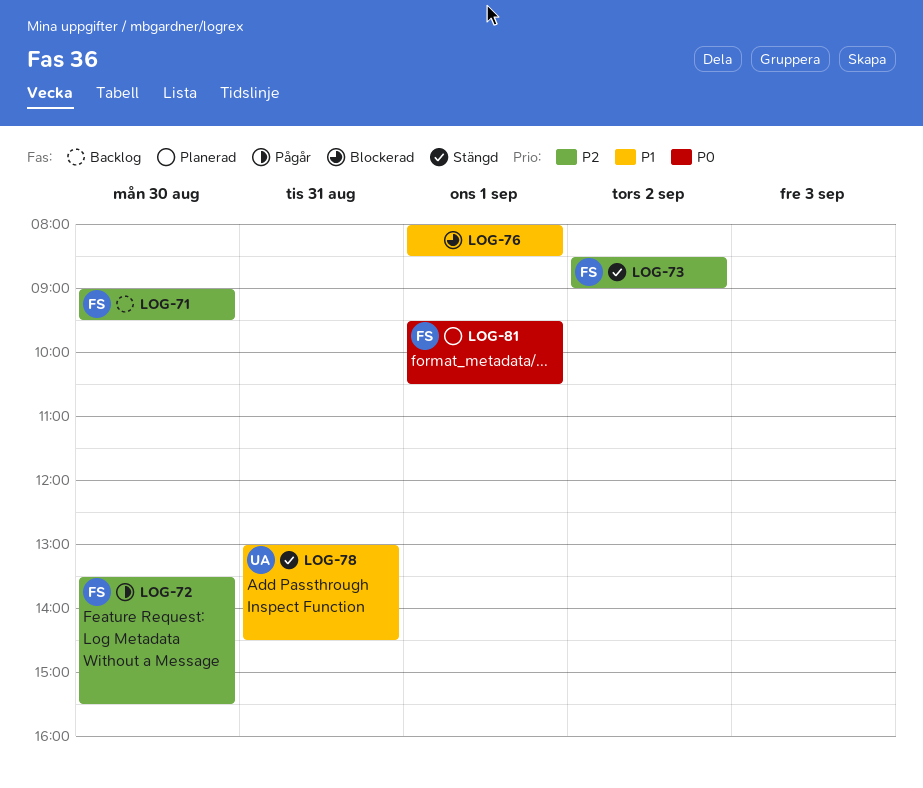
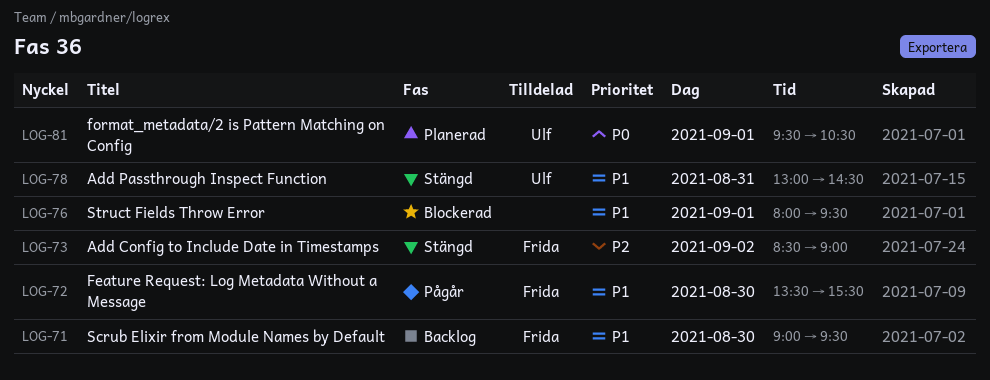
LOG-71, priority: P2 -> P1
LOG-72, priority: P2 -> P1
LOG-76, ends: 08:30 -> 09:30
LOG-81, owner: Frida -> Ulf

